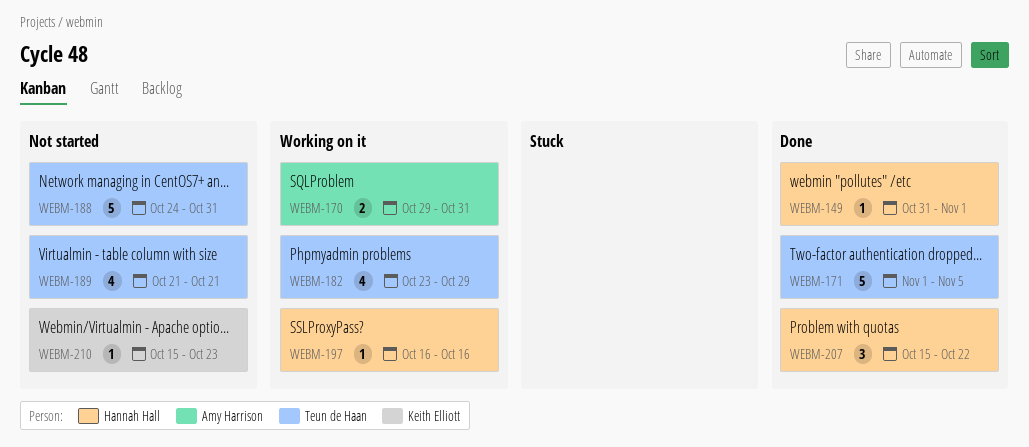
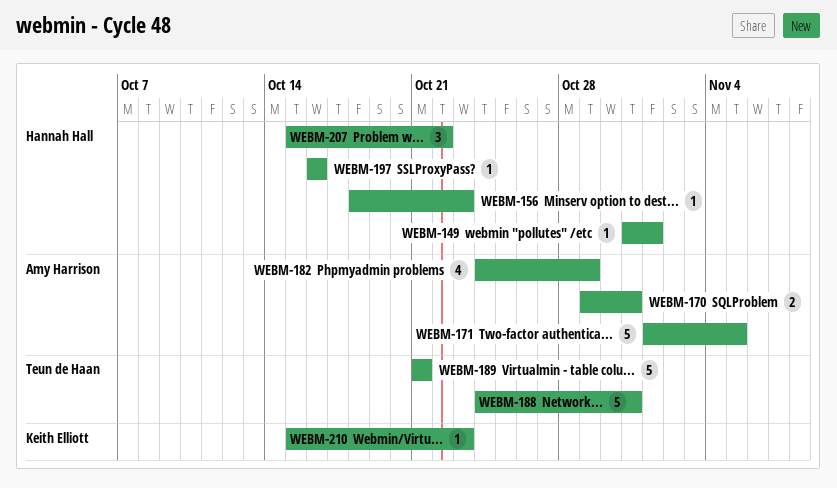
WEBM-156: none -> present
WEBM-171, owner: Teun de Haan -> Amy Harrison
WEBM-182, owner: Teun de Haan -> Amy Harrison
WEBM-182, start: Oct 23 -> Oct 24
WEBM-189, estimate: 4 -> 5

